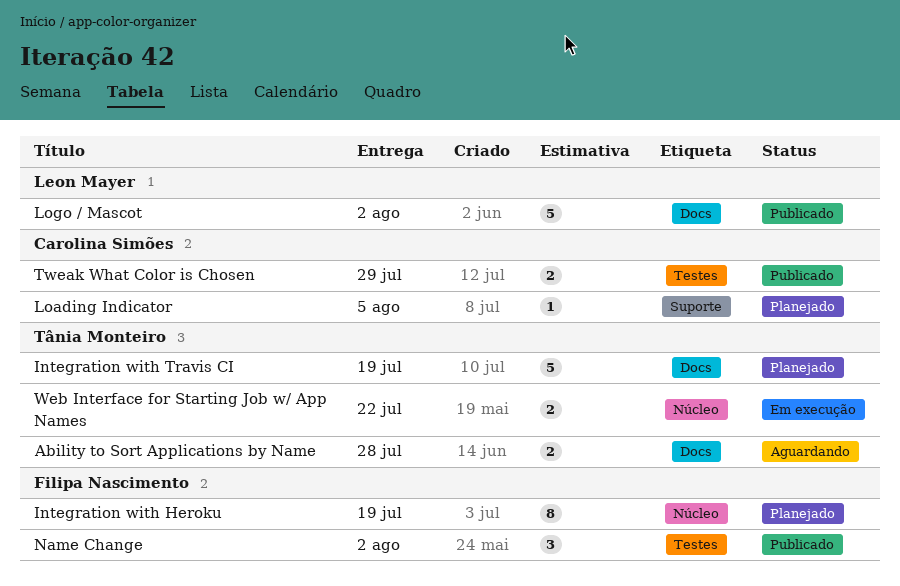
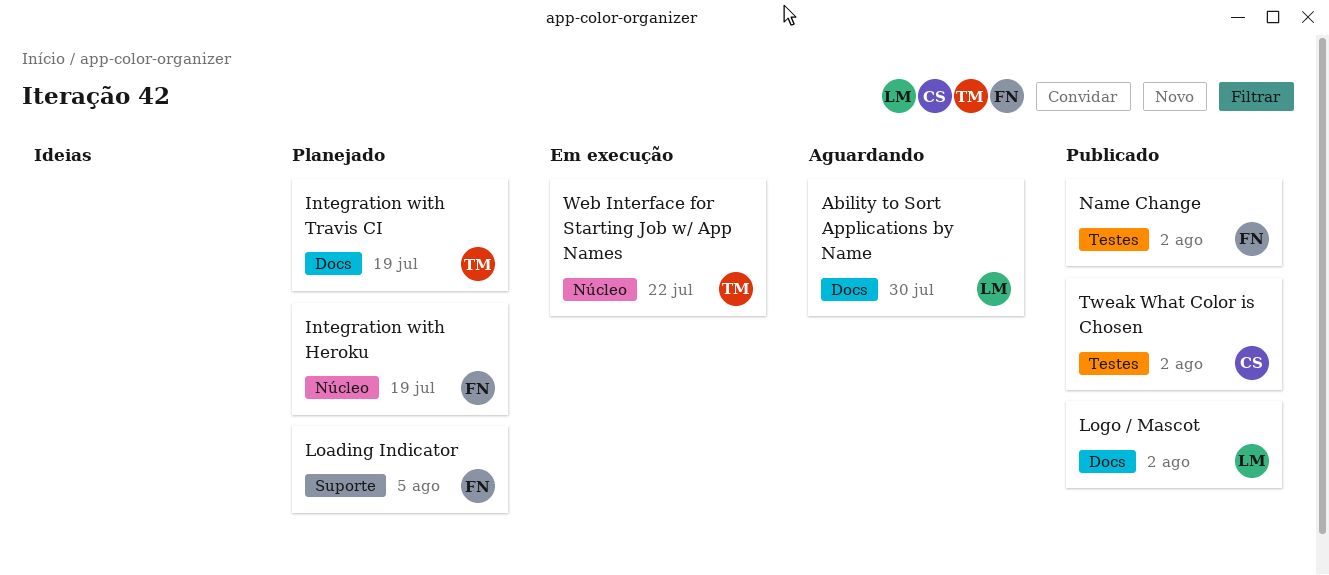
Ability to Sort Applications by Name, owner: Tânia Monteiro -> Leon Mayer
Ability to Sort Applications by Name, due: Jul 28 -> Jul 30
Loading Indicator, owner: Carolina Simões -> Filipa Nascimento
Tweak What Color is Chosen, due: Jul 29 -> Aug 2

